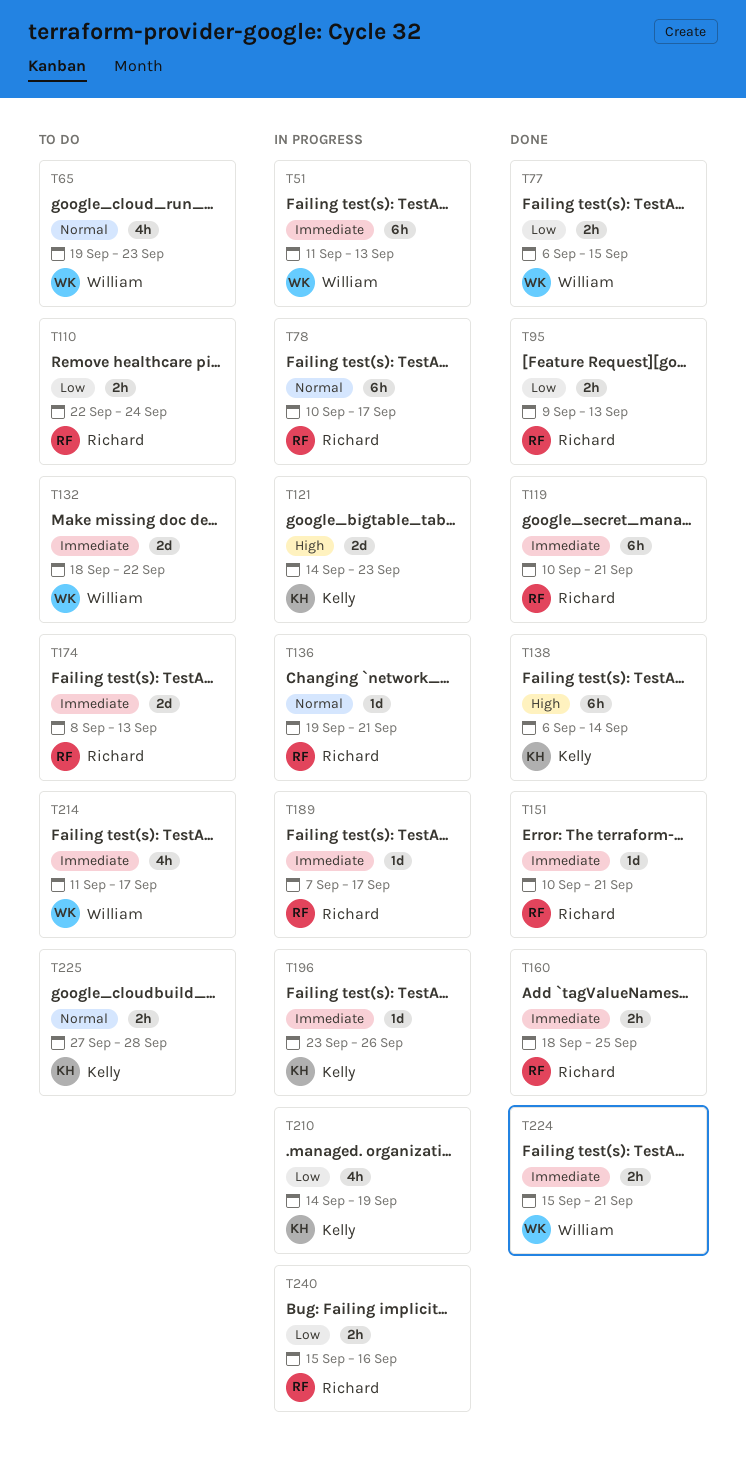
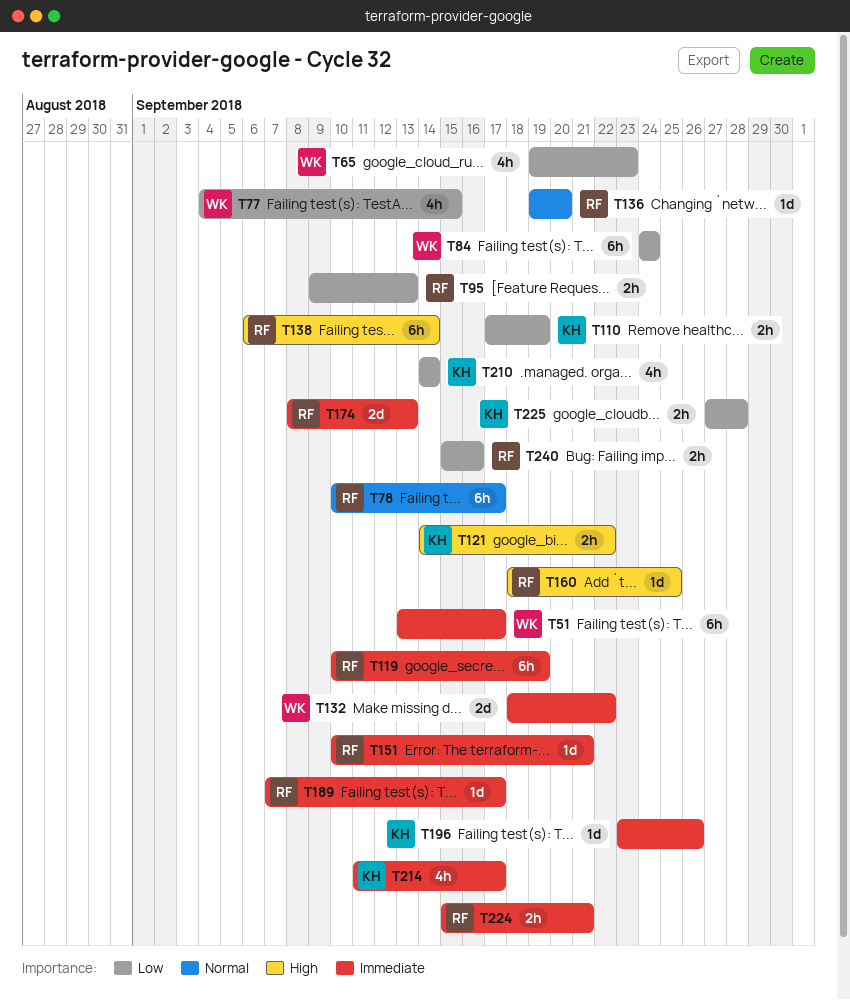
T51, start: Sep 11 -> Sep 13
T51, due: Sep 13 -> Sep 17
T65, priority: Normal -> Low
T77, estimate: 2h -> 4h
T77, start: Sep 6 -> Sep 4
T84: none -> present
T110, owner: Richard -> Kelly
T110, start: Sep 22 -> Sep 17
T110, due: Sep 24 -> Sep 19
T119, due: Sep 21 -> Sep 19
T121, estimate: 2d -> 2h
T121, due: Sep 23 -> Sep 22
T136, due: Sep 21 -> Sep 20
T138, owner: Kelly -> Richard
T160, priority: Immediate -> High
T160, estimate: 2h -> 1d
T210, due: Sep 19 -> Sep 14
T214, owner: William -> Kelly
T224, owner: William -> Richard
T225, priority: Normal -> Low

